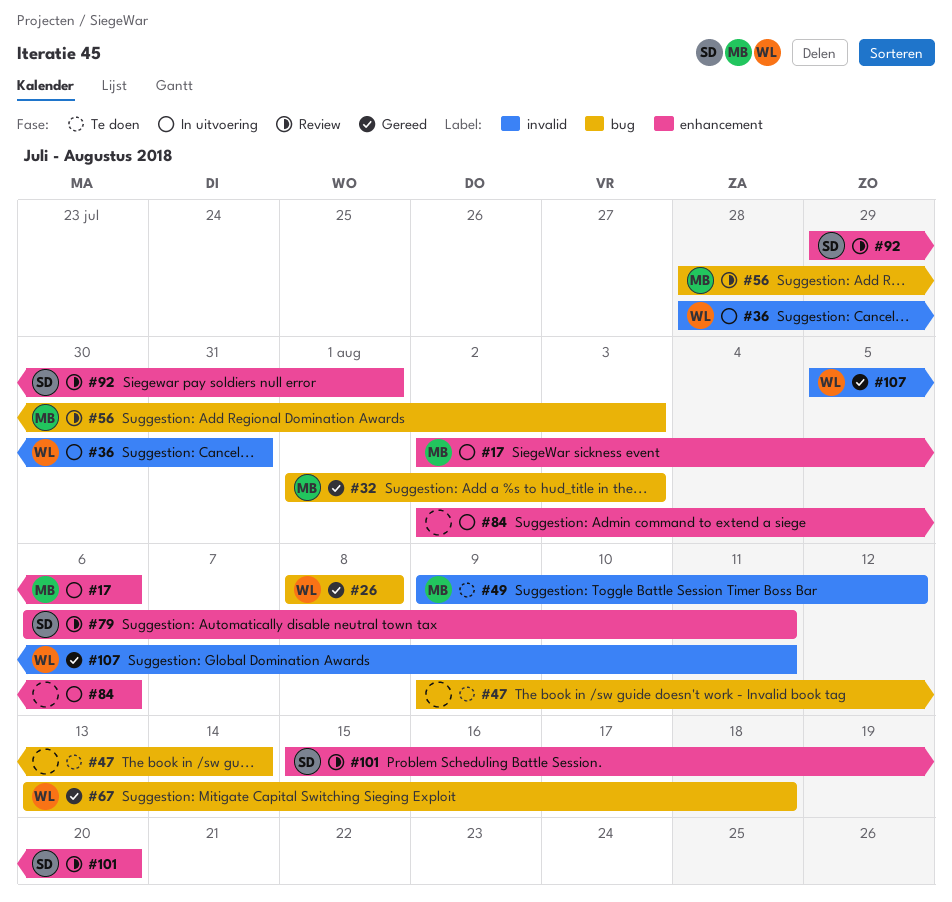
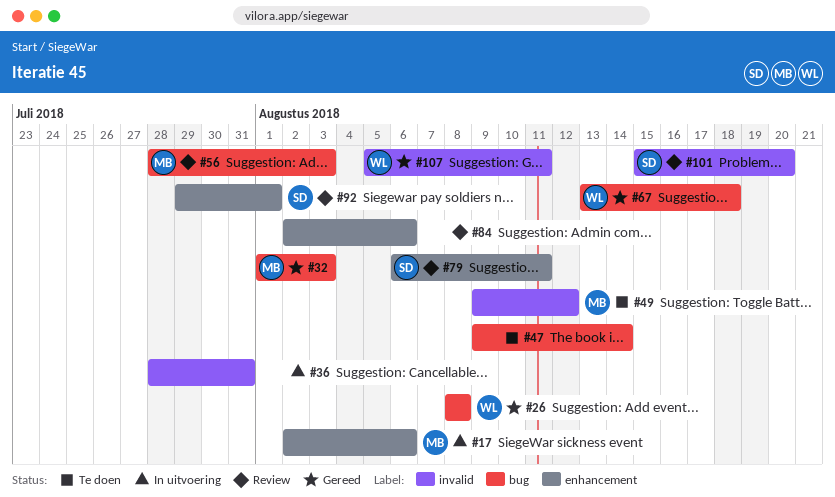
#36, owner: WL -> none
#84, status: In uitvoering -> Review
#101, label: enhancement -> invalid

